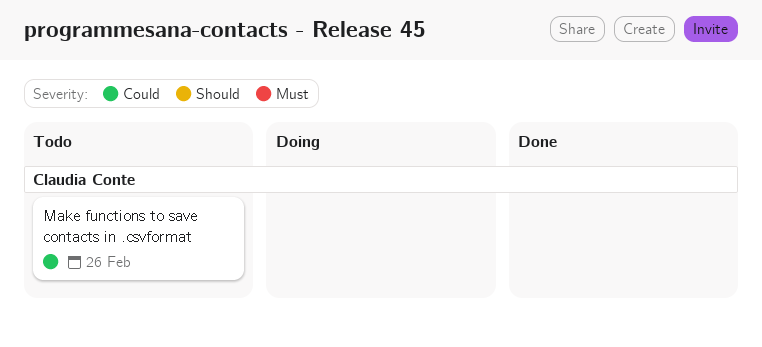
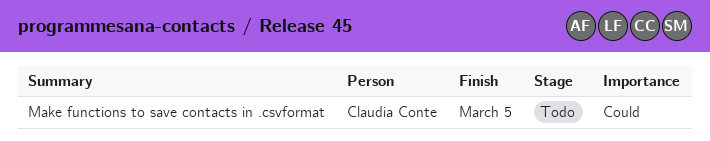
Make functions to save contacts in .csvformat, due: Feb 26 -> Mar 5

